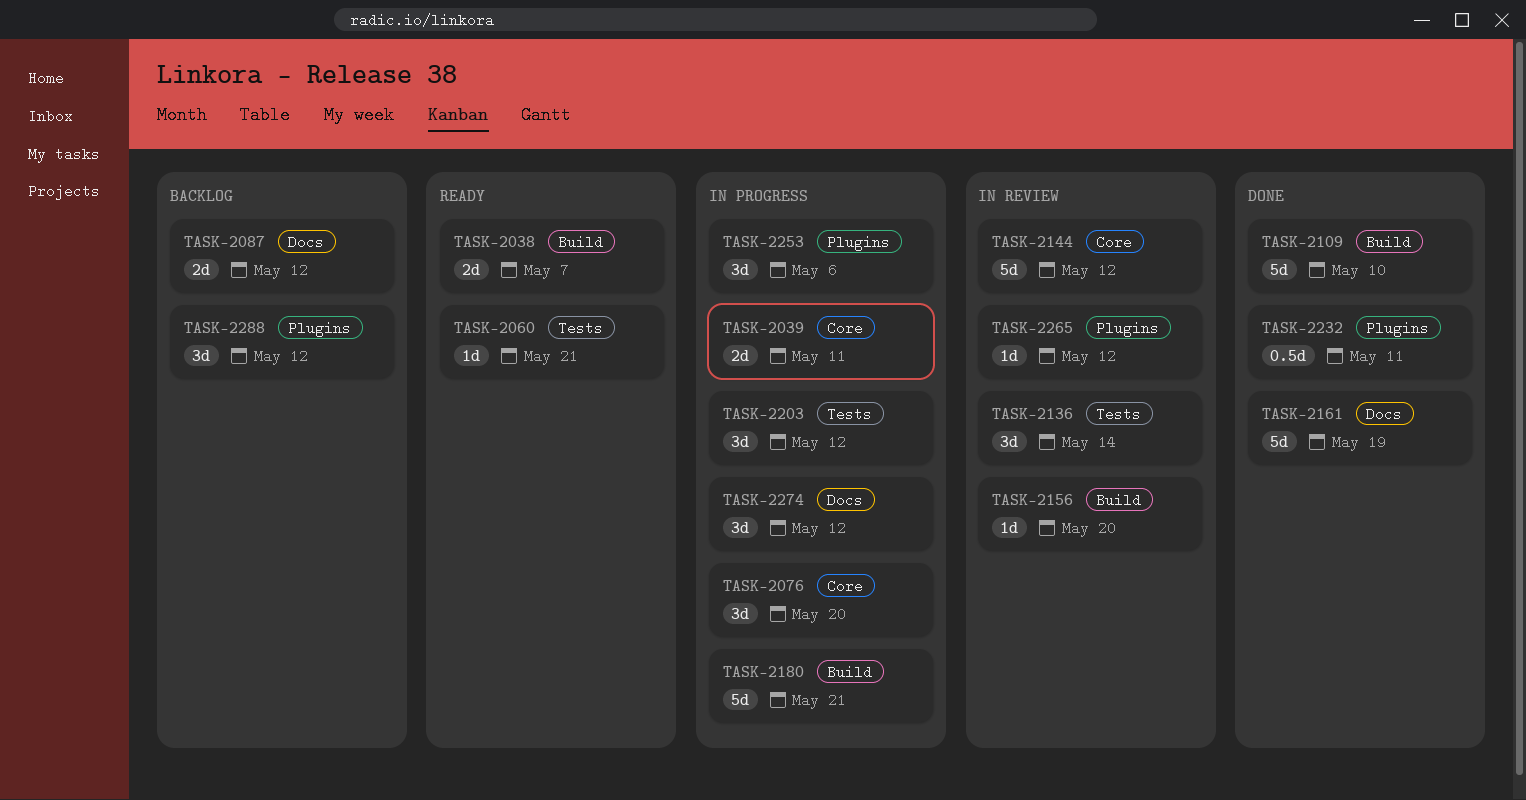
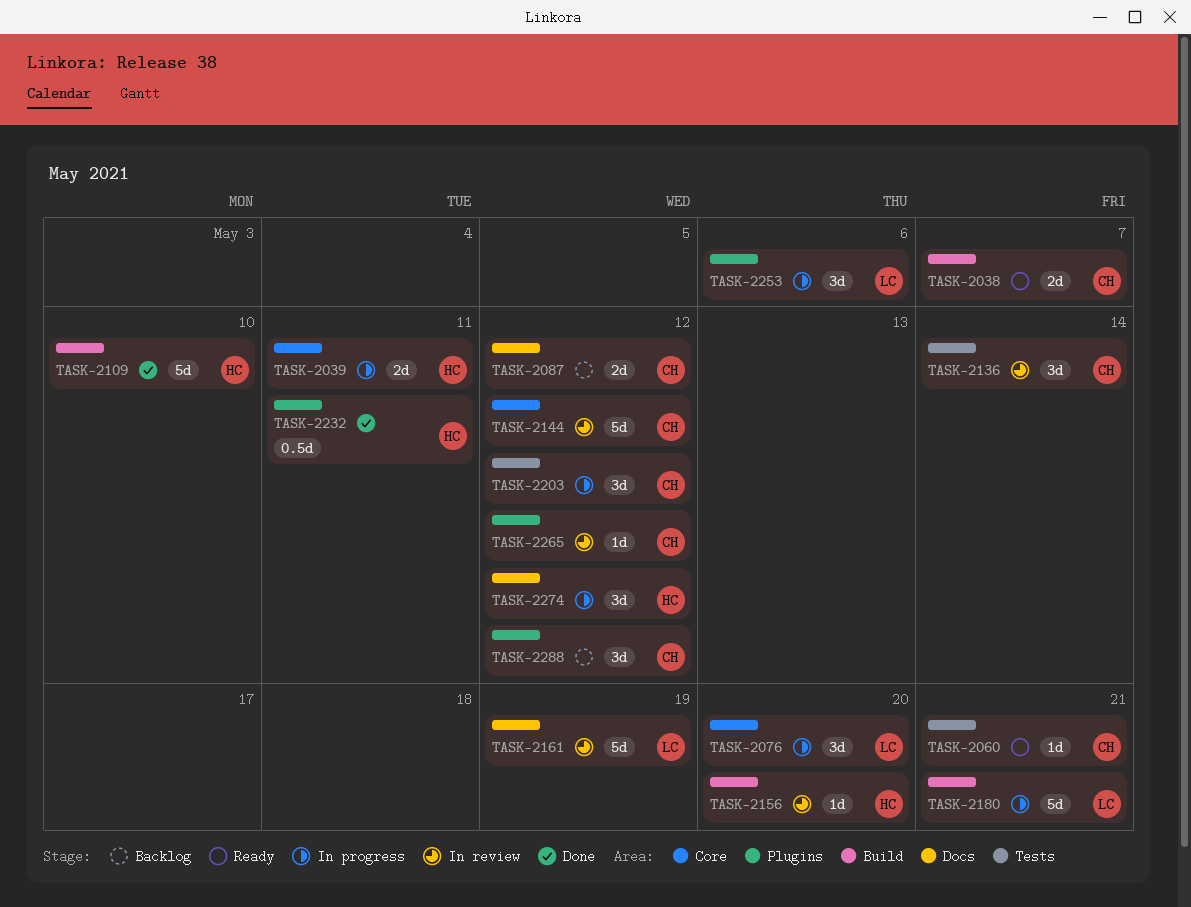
TASK-2161, status: Done -> In review

